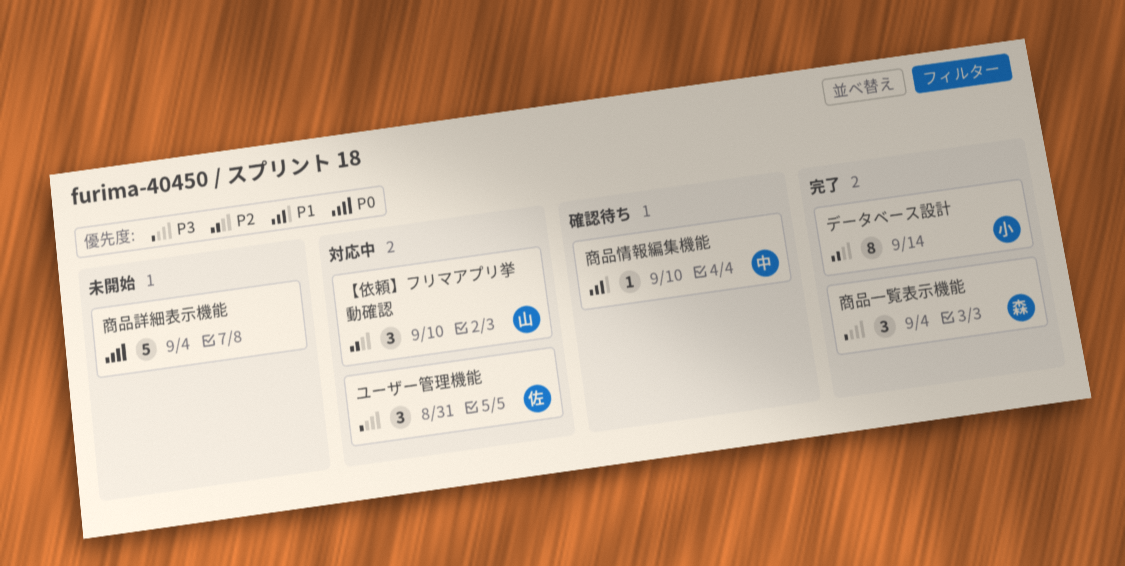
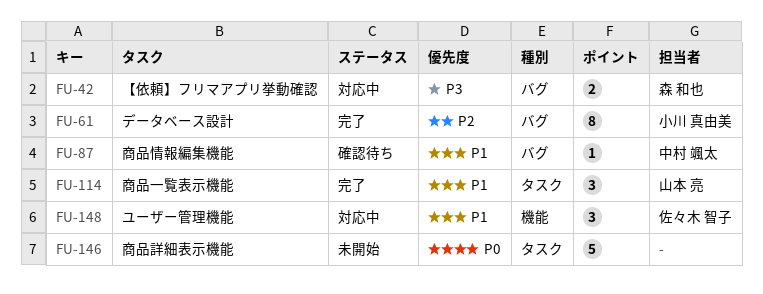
【依頼】フリマアプリ挙動確認, owner: 山本 亮 -> 森 和也
【依頼】フリマアプリ挙動確認, priority: P2 -> P3
【依頼】フリマアプリ挙動確認, estimate: 3 -> 2
ユーザー管理機能, priority: P3 -> P1
商品一覧表示機能, owner: 森 和也 -> 山本 亮
商品一覧表示機能, priority: P3 -> P1

